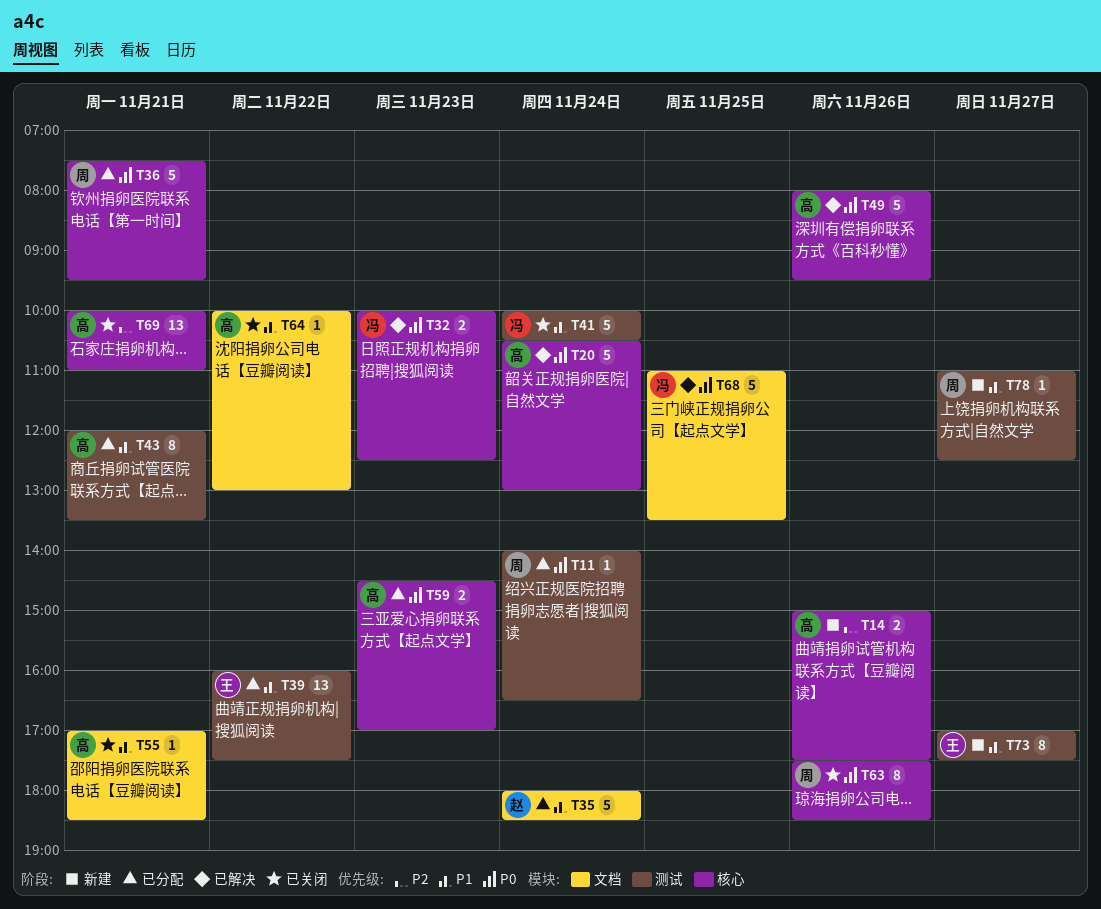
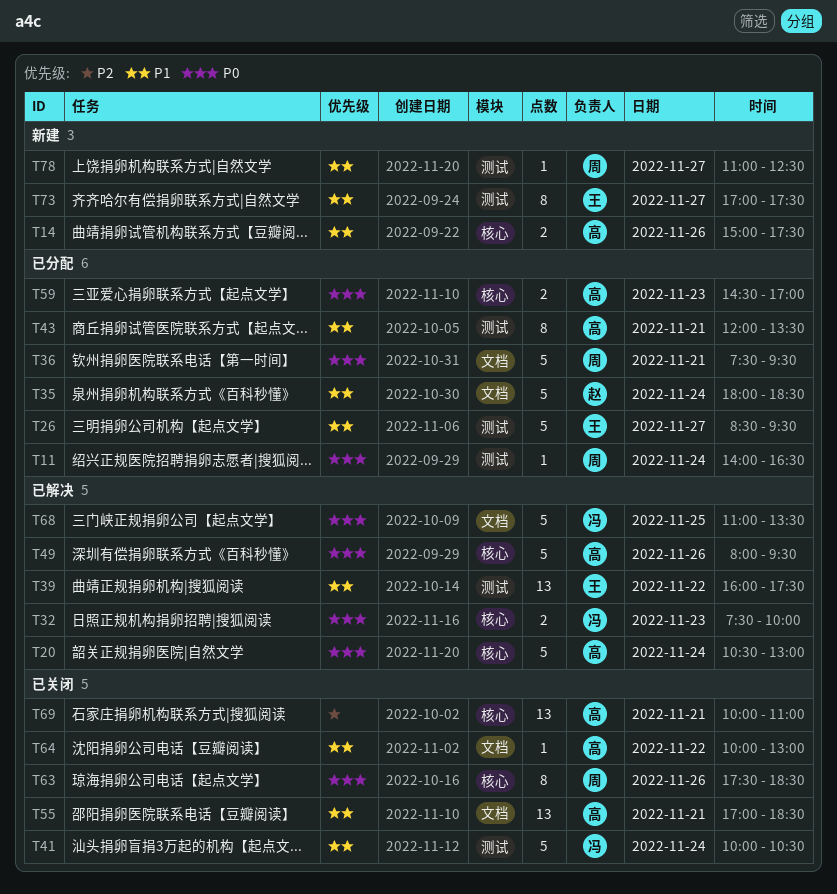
T14, priority: P2 -> P1
T26: none -> present
T32, begins: 10:00 -> 07:30
T32, ends: 12:30 -> 10:00
T36, label: 核心 -> 文档
T39, status: 已分配 -> 已解决
T55, estimate: 1 -> 13

